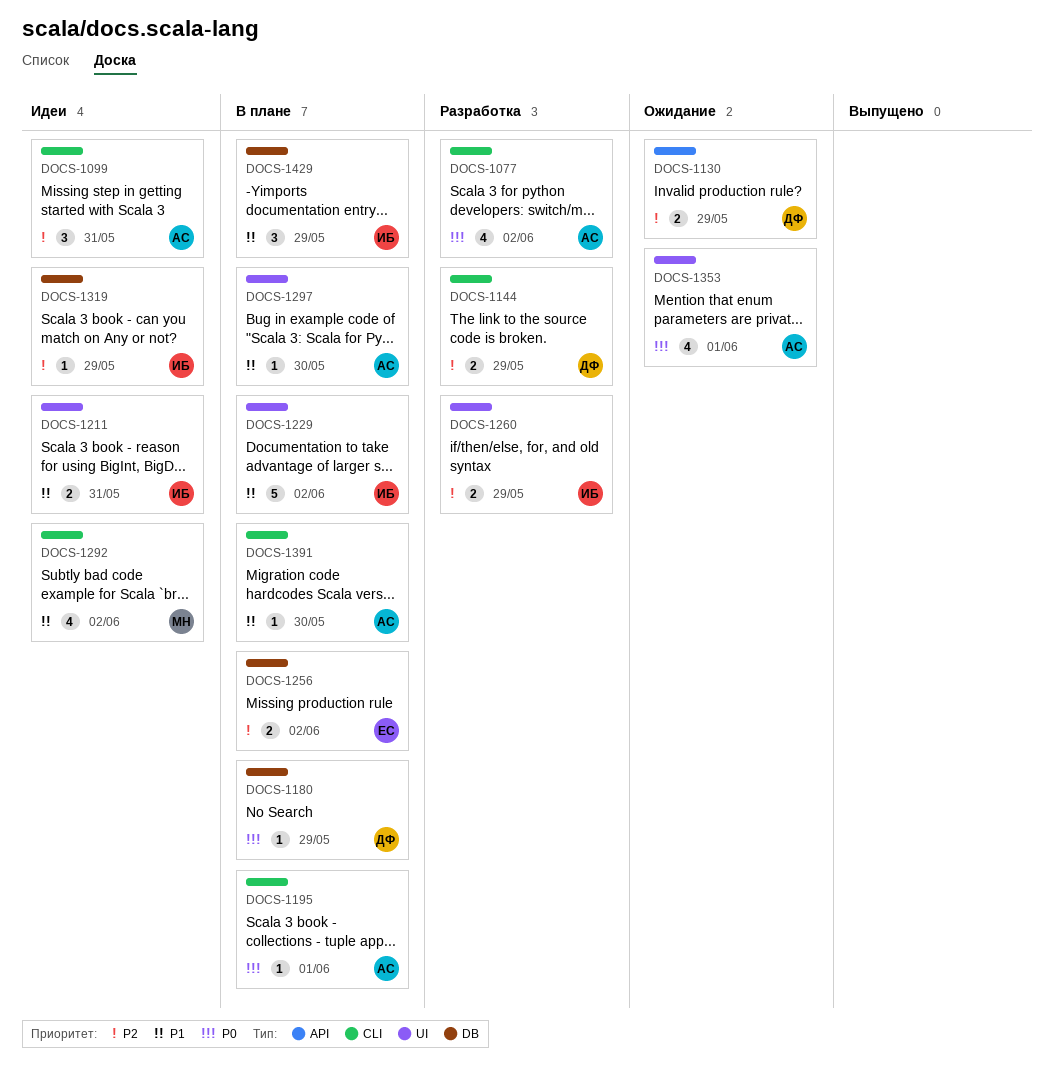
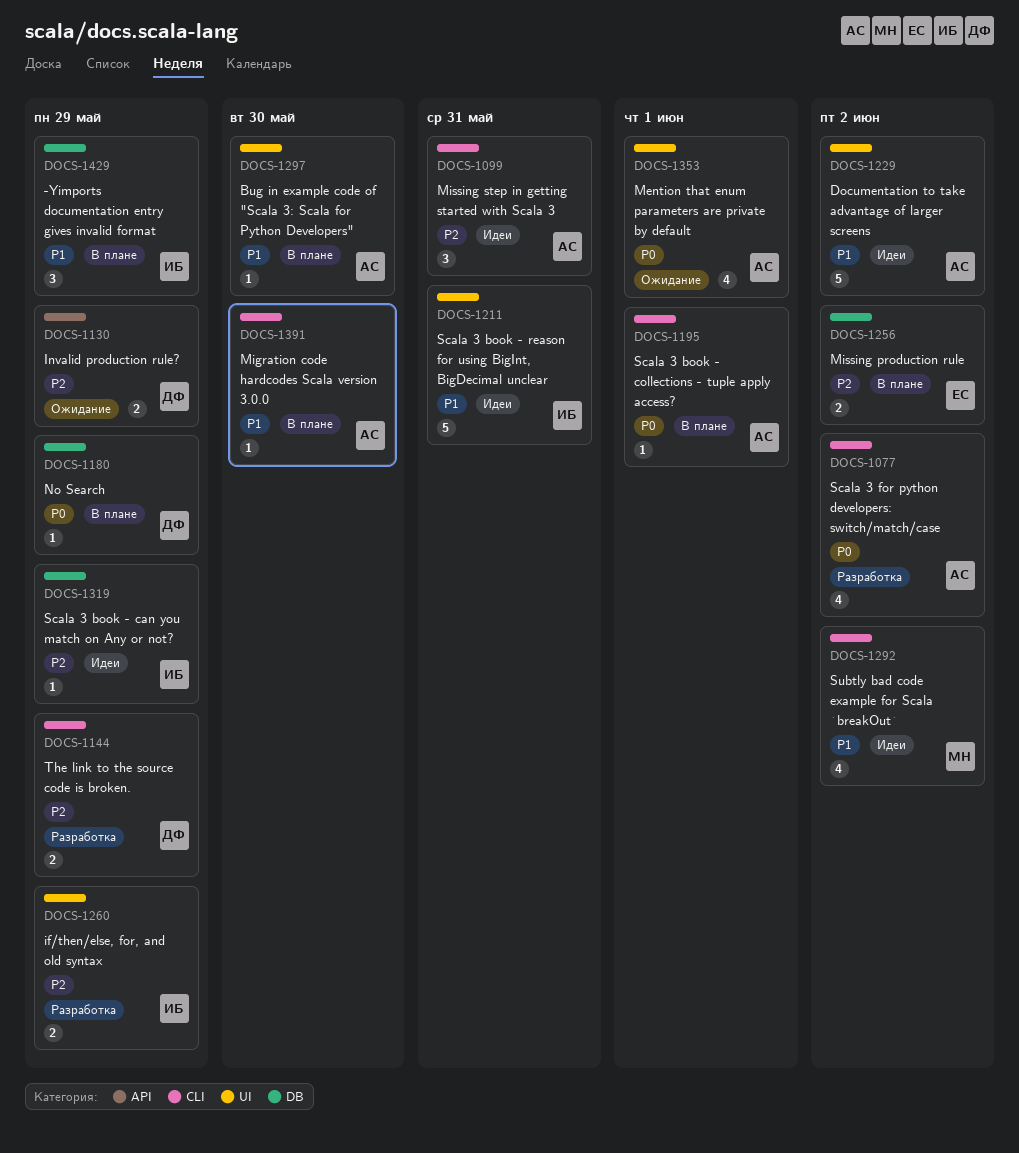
DOCS-1211, estimate: 2 -> 5
DOCS-1229, status: В плане -> Идеи
DOCS-1229, owner: ИБ -> АС

